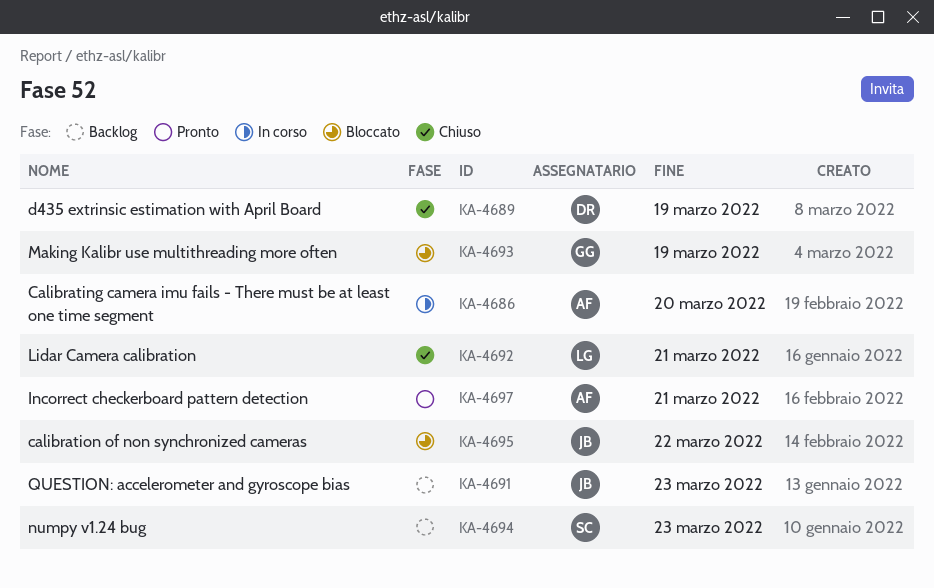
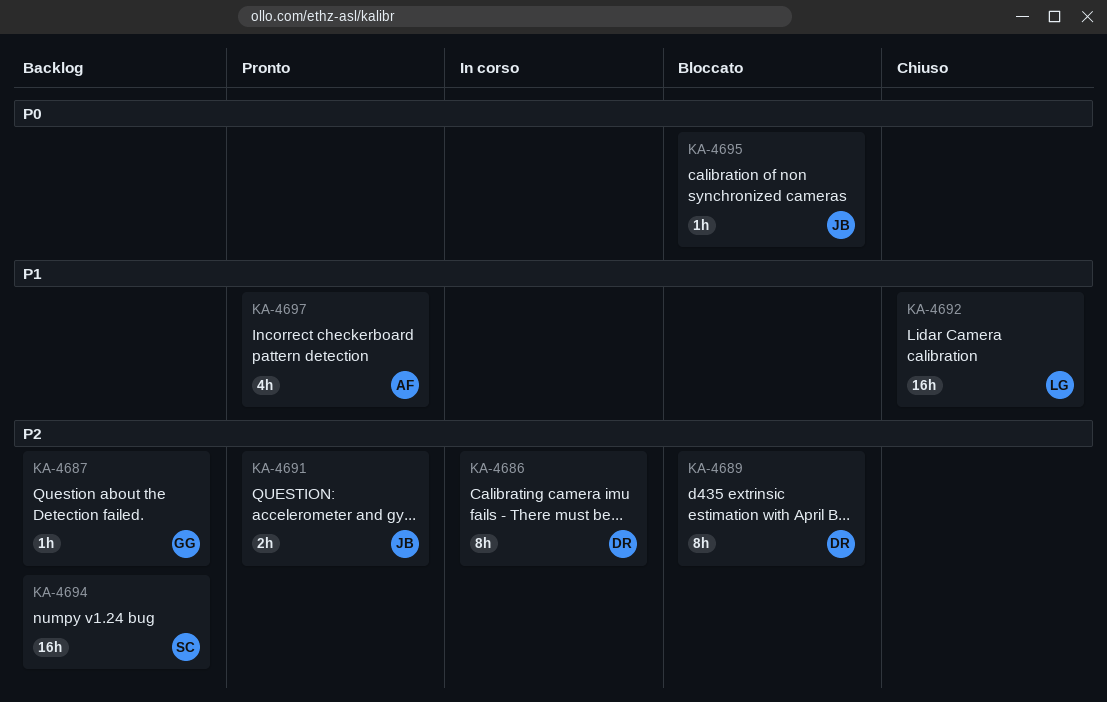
KA-4686, owner: AF -> DR
KA-4687: none -> present
KA-4689, status: Chiuso -> Bloccato
KA-4691, status: Backlog -> Pronto
KA-4693: present -> none

